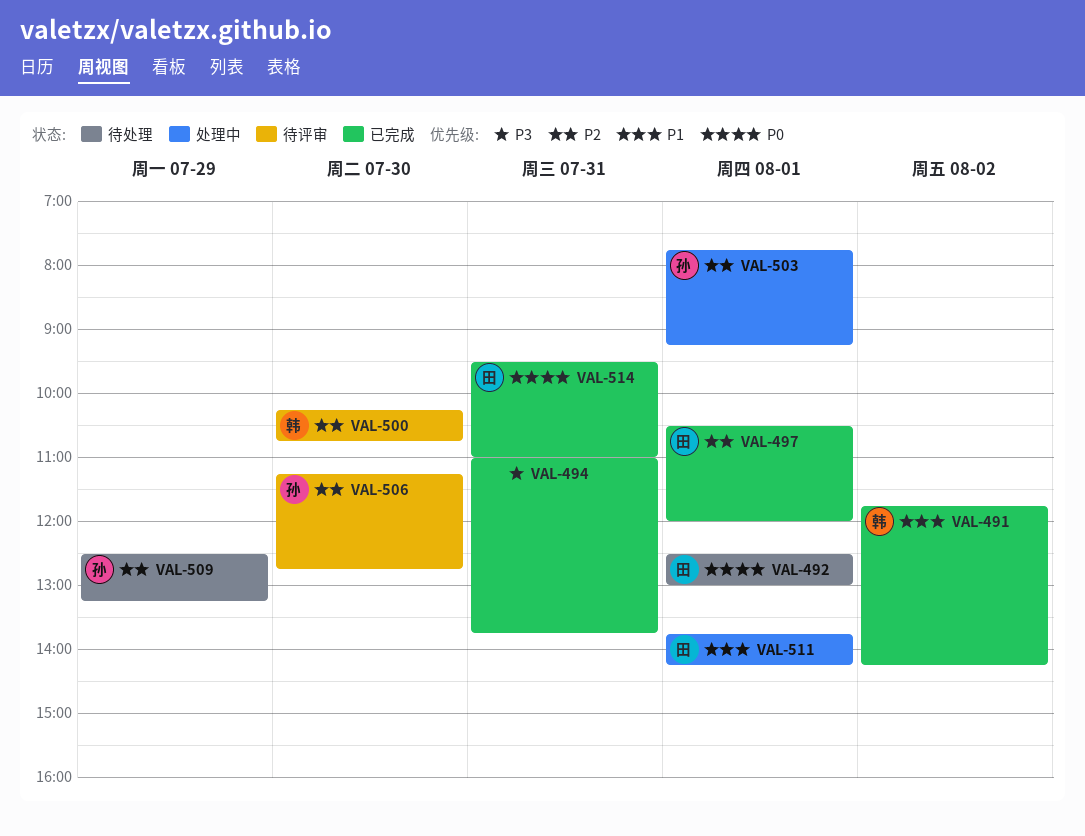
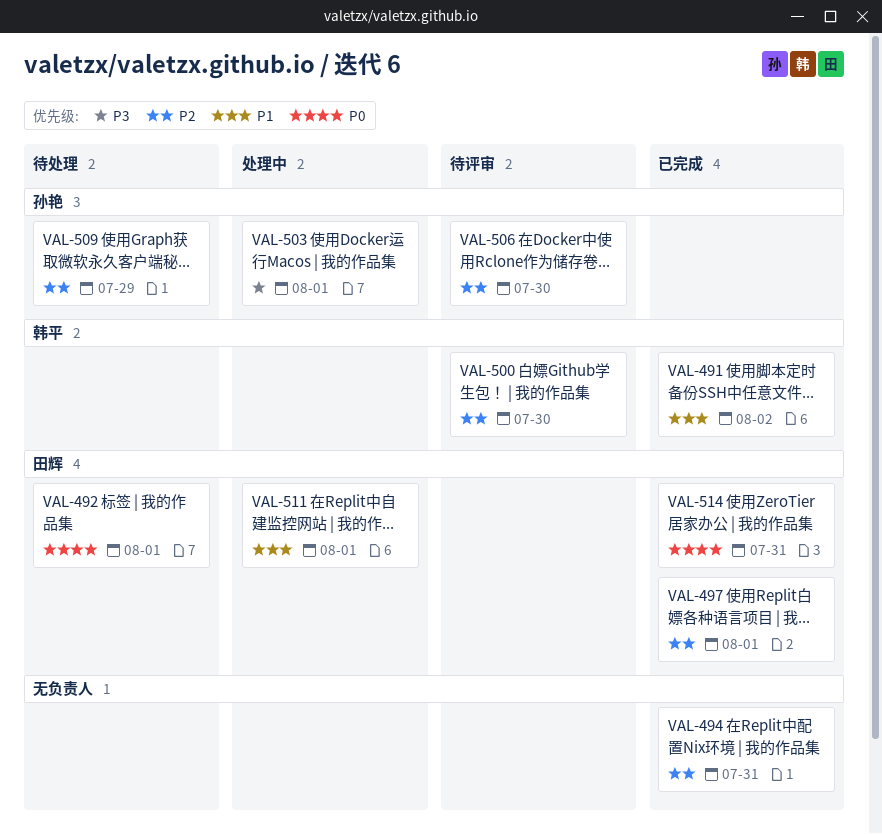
VAL-494, priority: P3 -> P2
VAL-503, priority: P2 -> P3

